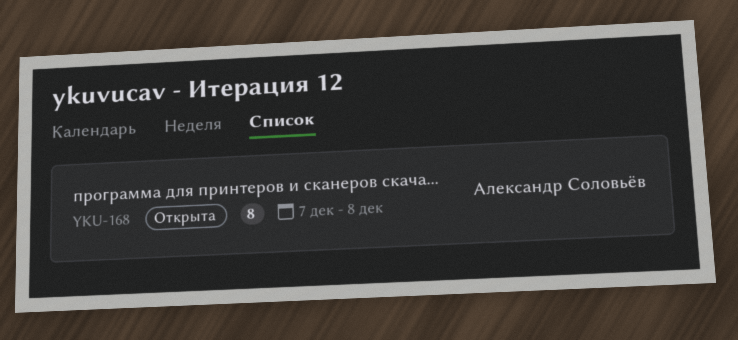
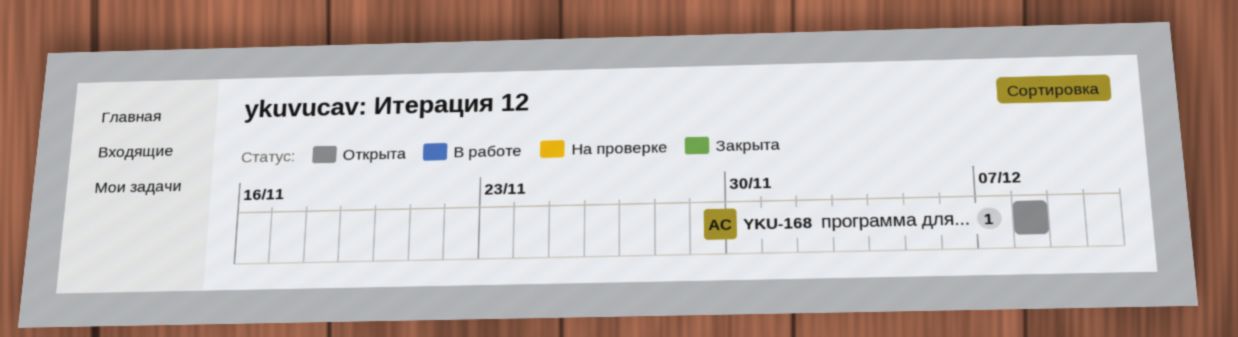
YKU-168, estimate: 8 -> 1
YKU-168, start: Dec 7 -> Dec 8

